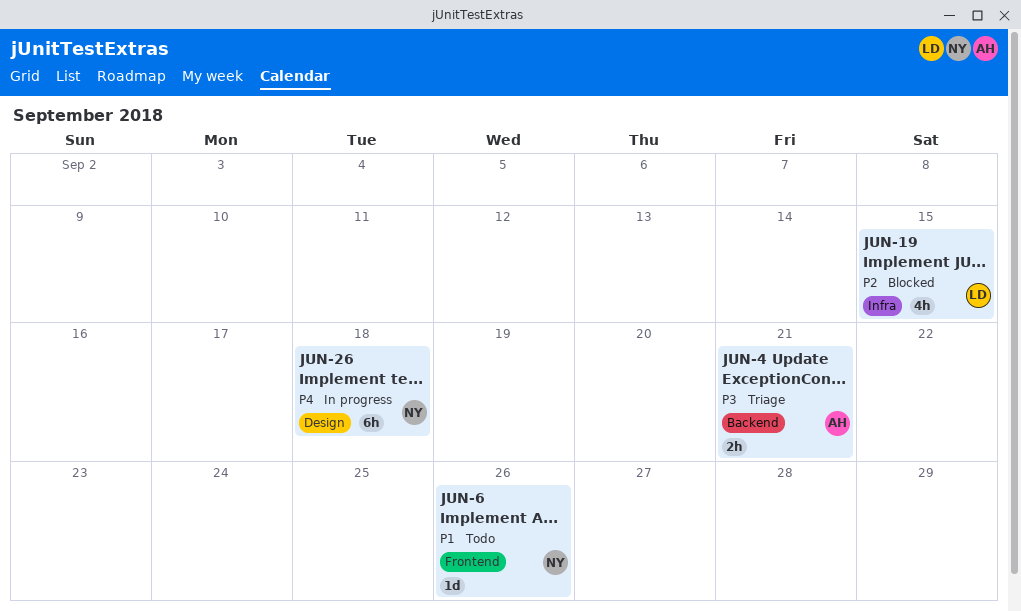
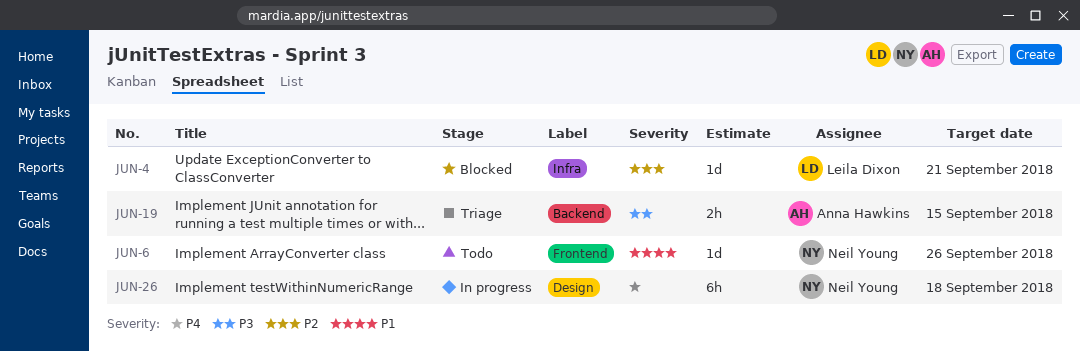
JUN-4, status: Triage -> Blocked
JUN-4, owner: Anna Hawkins -> Leila Dixon
JUN-4, priority: P3 -> P2
JUN-4, label: Backend -> Infra
JUN-4, estimate: 2h -> 1d
JUN-19, status: Blocked -> Triage
JUN-19, owner: Leila Dixon -> Anna Hawkins
JUN-19, priority: P2 -> P3
JUN-19, label: Infra -> Backend
JUN-19, estimate: 4h -> 2h

